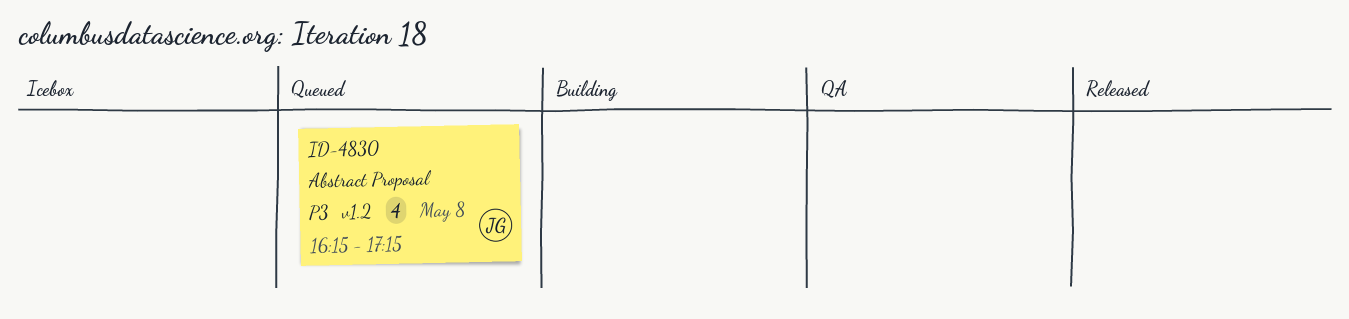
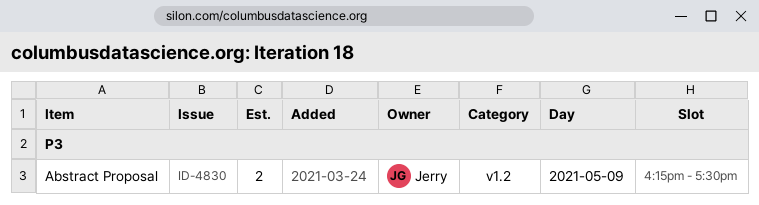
ID-4830, estimate: 4 -> 2
ID-4830, day: May 8 -> May 9
ID-4830, ends: 17:15 -> 17:30

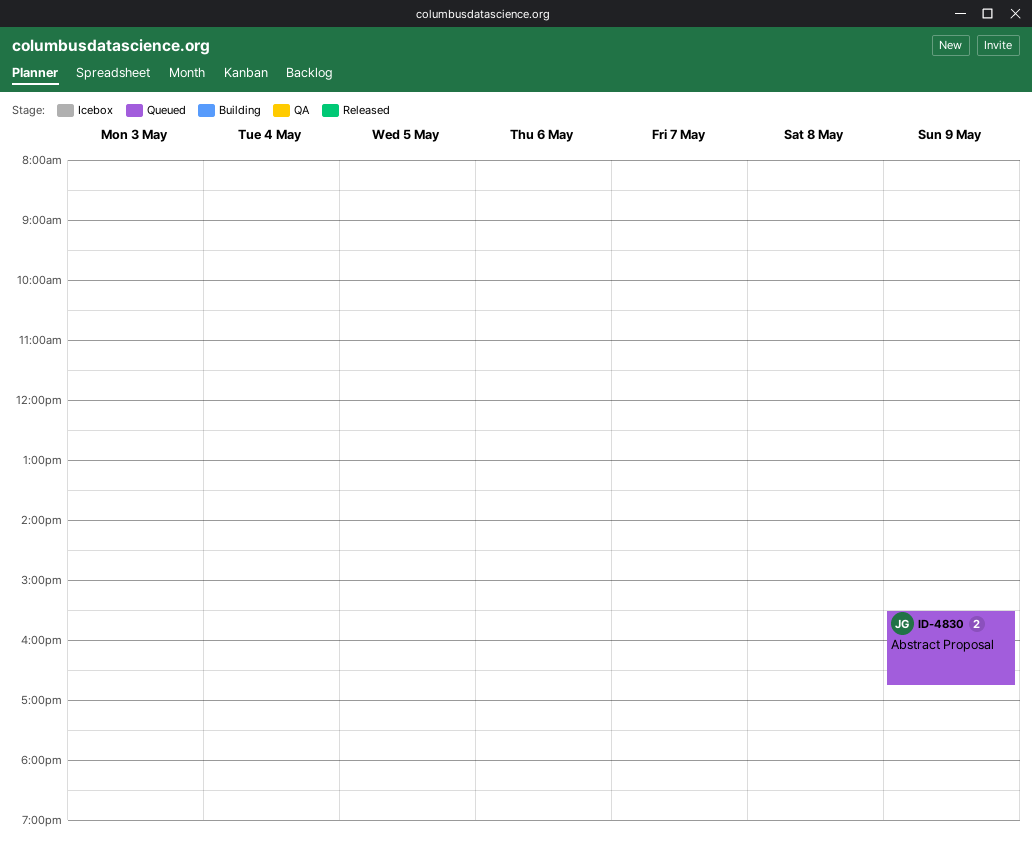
ID-4830, begins: 16:15 -> 15:30
ID-4830, ends: 17:30 -> 16:45

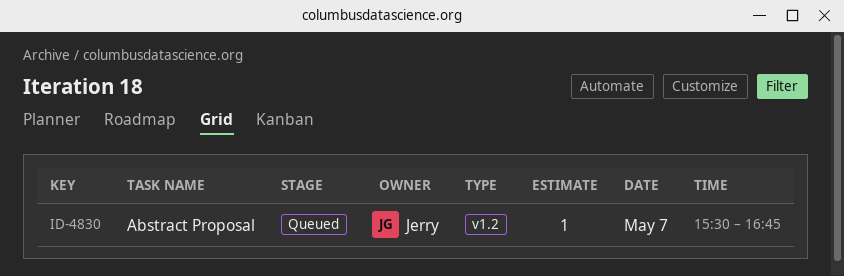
ID-4830, estimate: 2 -> 1
ID-4830, day: May 9 -> May 7

